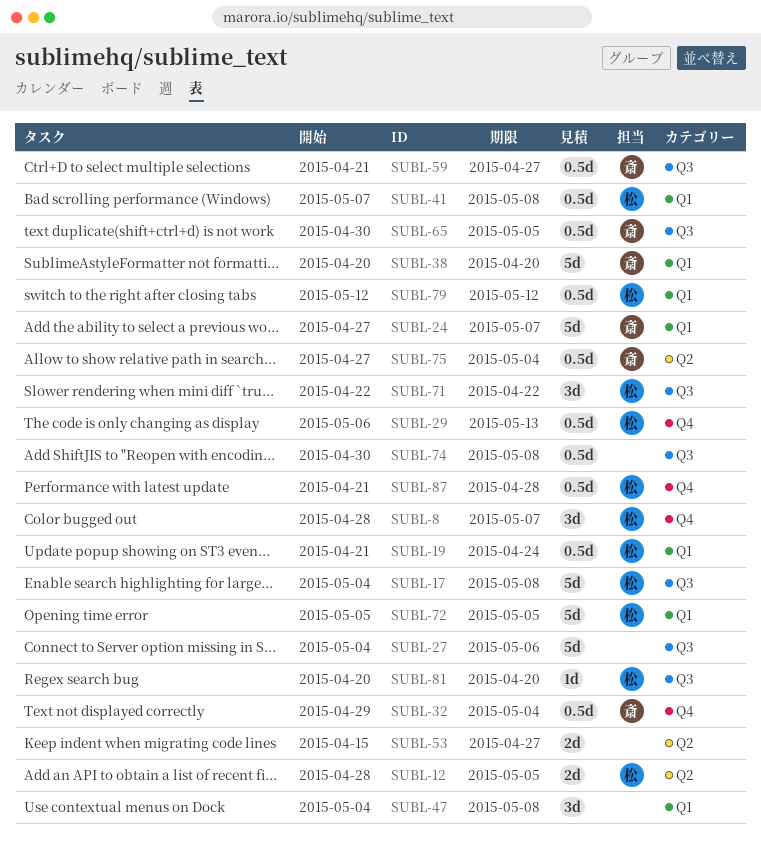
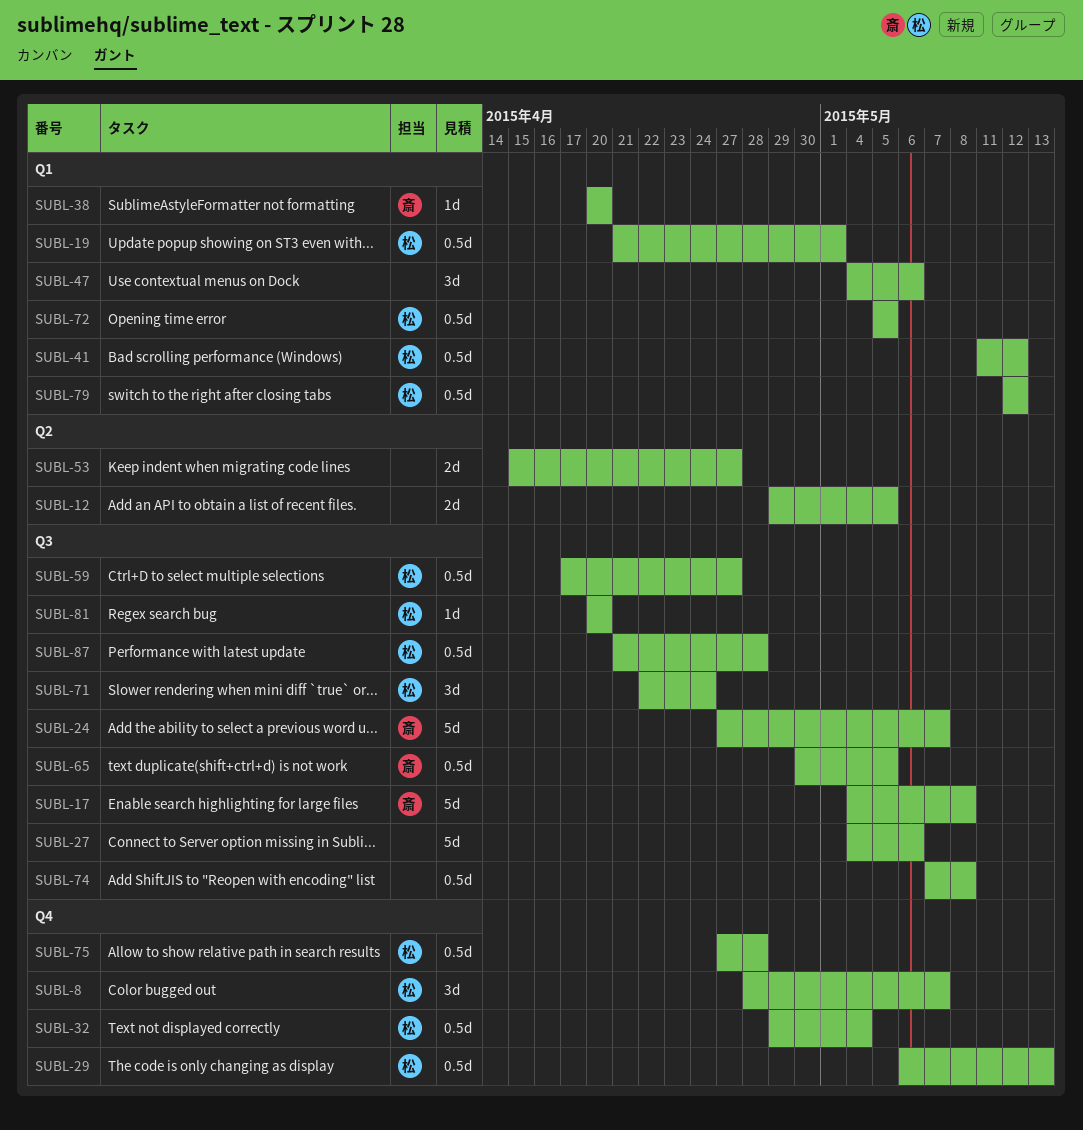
SUBL-12, owner: 松 -> none
SUBL-12, start: Apr 28 -> Apr 29
SUBL-17, owner: 松 -> 斎
SUBL-19, due: Apr 24 -> May 1
SUBL-24, label: Q1 -> Q3
SUBL-32, owner: 斎 -> 松
SUBL-38, estimate: 5d -> 1d
SUBL-41, start: May 7 -> May 11
SUBL-41, due: May 8 -> May 12
SUBL-47, due: May 8 -> May 6
SUBL-59, owner: 斎 -> 松
SUBL-59, start: Apr 21 -> Apr 17
SUBL-71, due: Apr 22 -> Apr 24
SUBL-72, estimate: 5d -> 0.5d
SUBL-74, start: Apr 30 -> May 7
SUBL-75, owner: 斎 -> 松
SUBL-75, label: Q2 -> Q4
SUBL-75, due: May 4 -> Apr 28
SUBL-87, label: Q4 -> Q3

